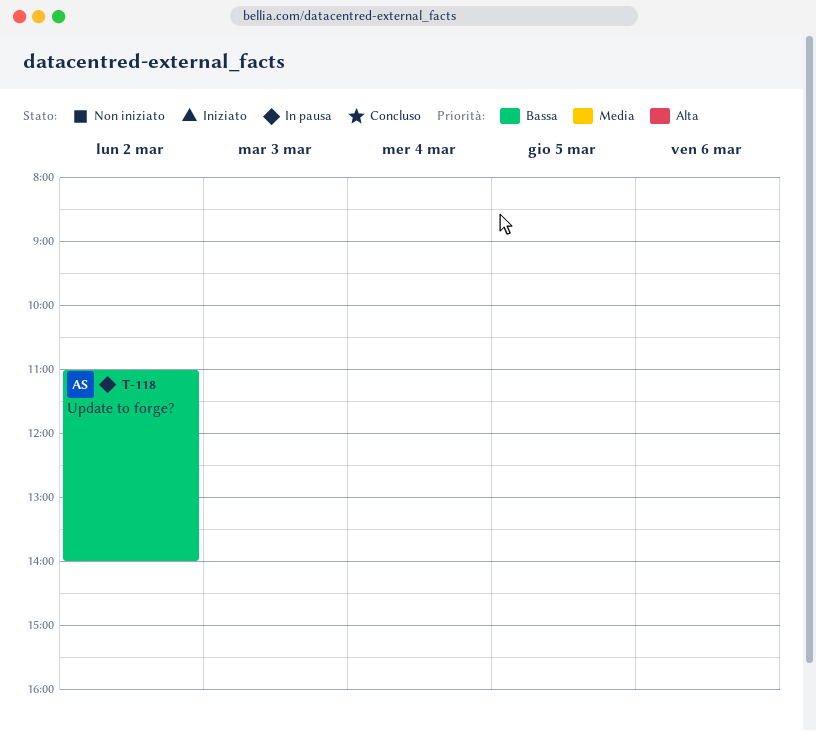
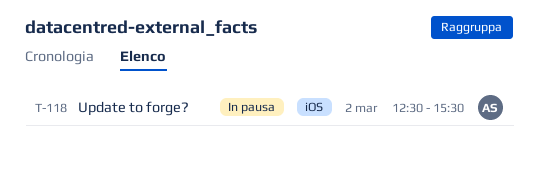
T-118, begins: 11:00 -> 12:30
T-118, ends: 14:00 -> 15:30

